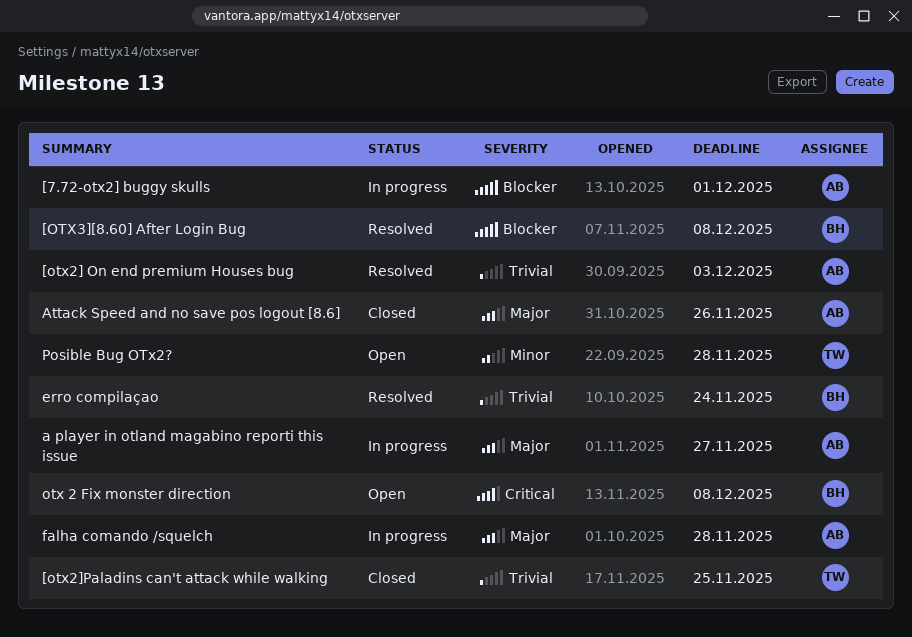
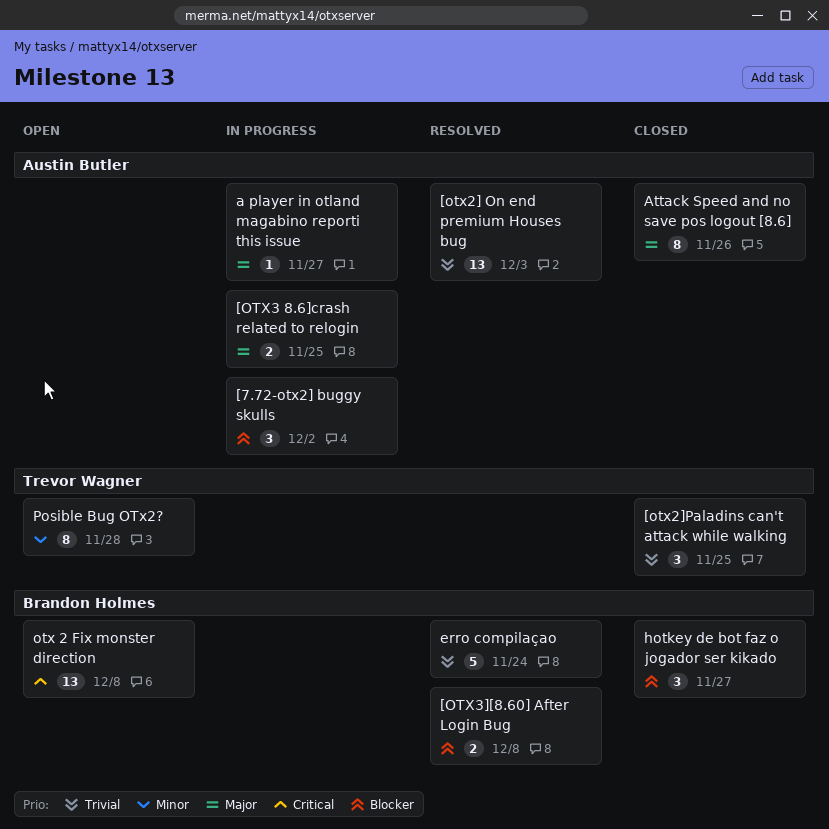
[7.72-otx2] buggy skulls, due: Dec 1 -> Dec 2
[OTX3 8.6]crash related to relogin: none -> present
falha comando /squelch: present -> none
hotkey de bot faz o jogador ser kikado: none -> present

